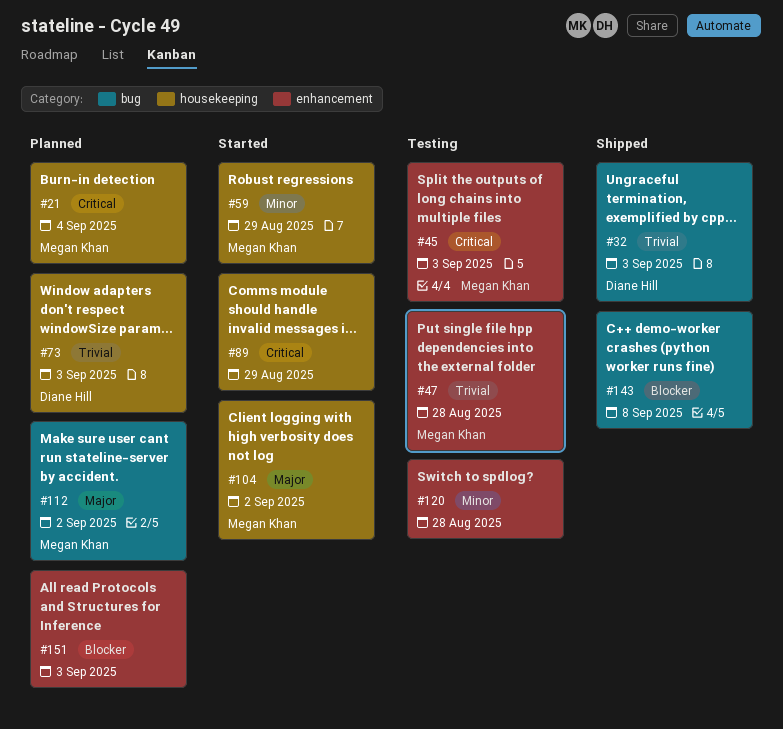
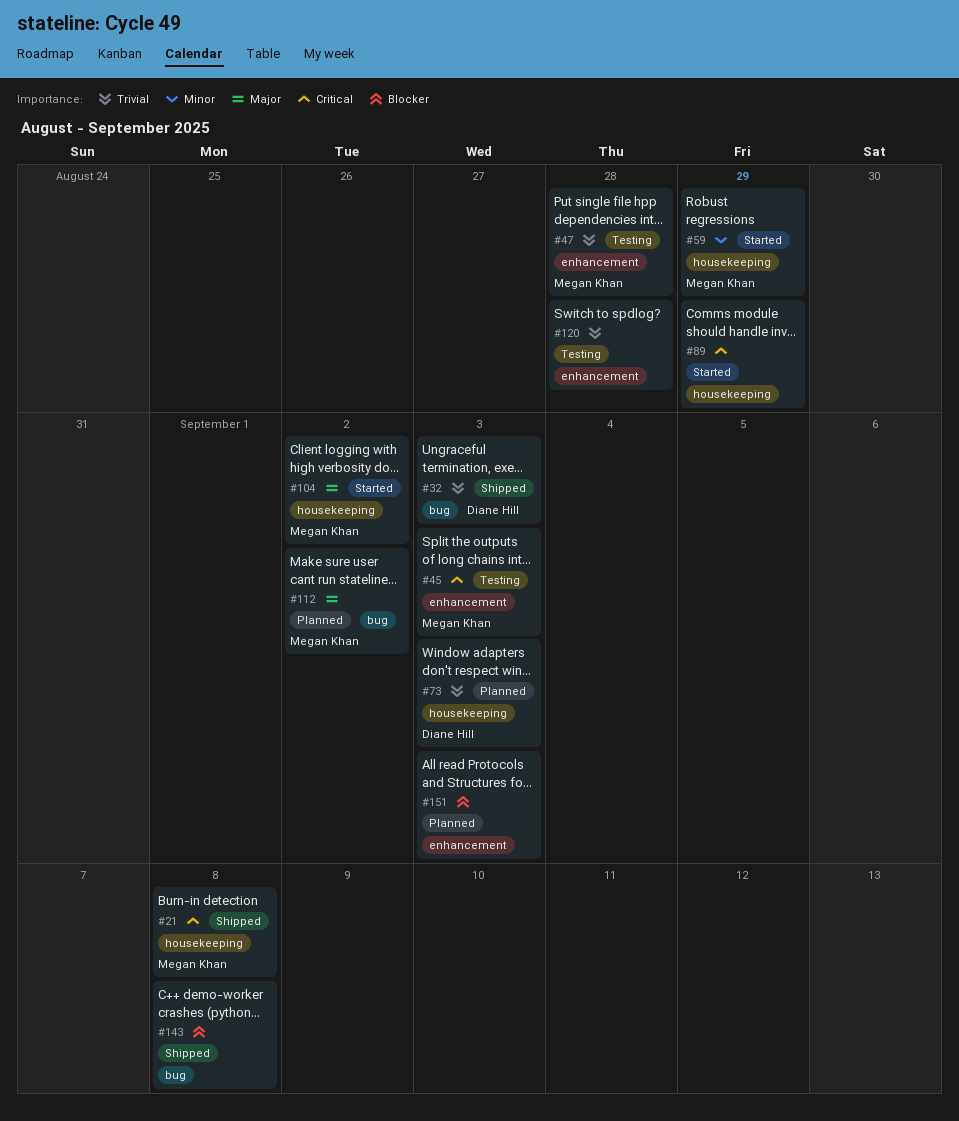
#21, status: Planned -> Shipped
#21, due: Sep 4 -> Sep 8
#120, priority: Minor -> Trivial

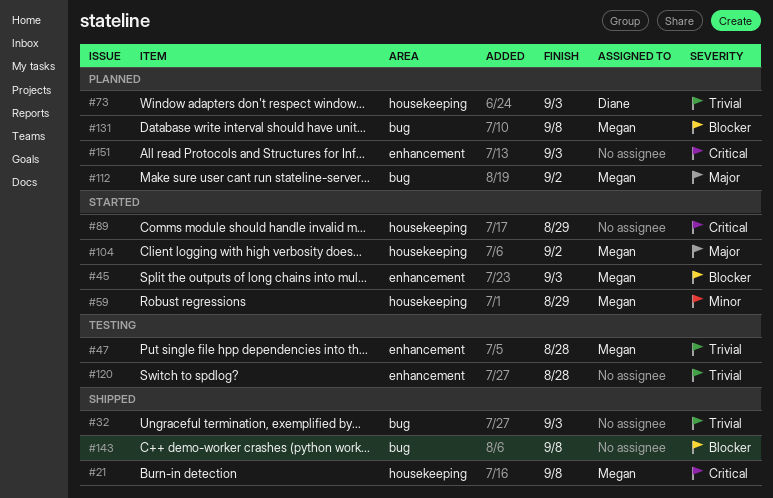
#32, owner: Diane Hill -> none
#45, status: Testing -> Started
#45, priority: Critical -> Blocker
#131: none -> present
#151, priority: Blocker -> Critical

